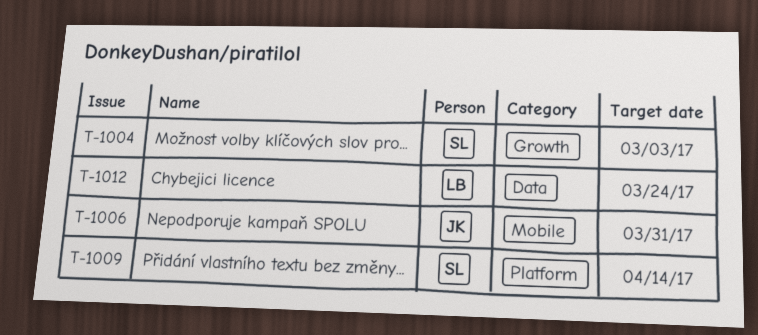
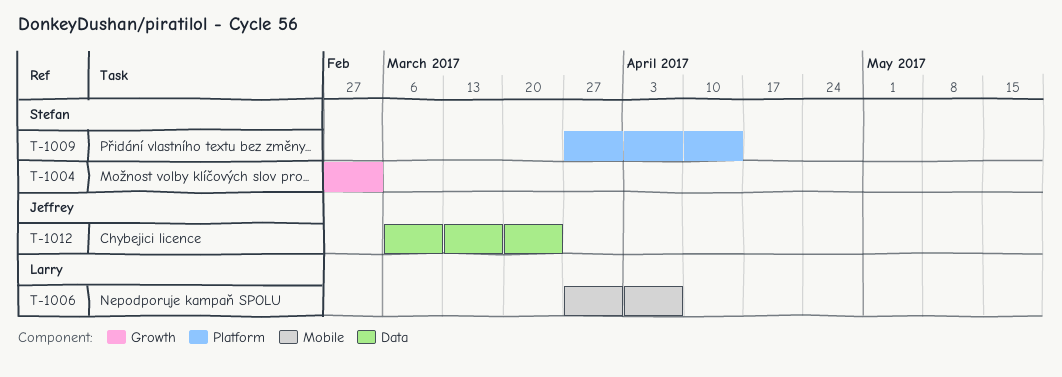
T-1006, owner: Jeffrey -> Larry
T-1006, due: Mar 31 -> Apr 7
T-1012, owner: Larry -> Jeffrey

